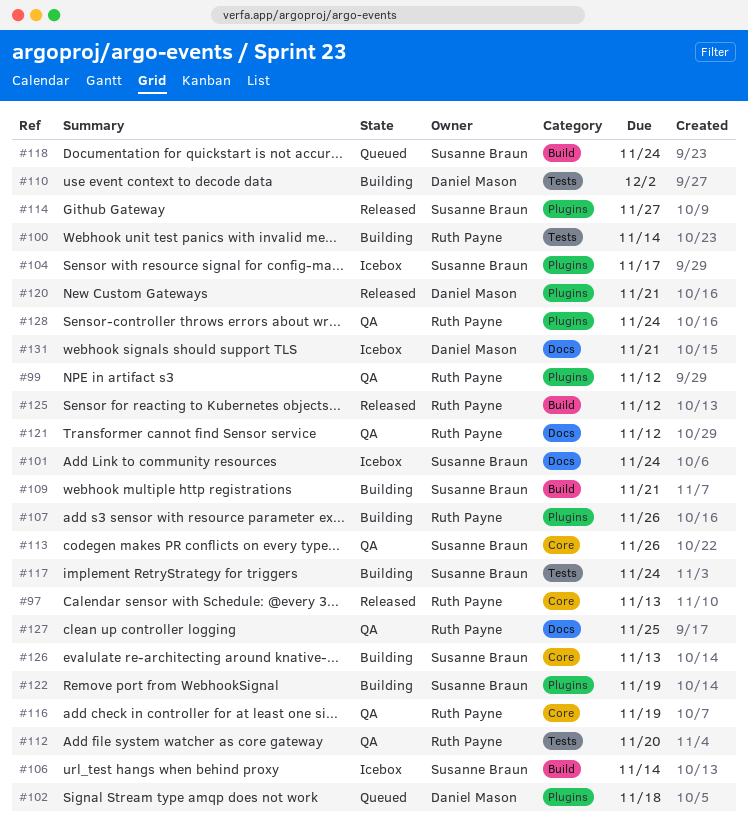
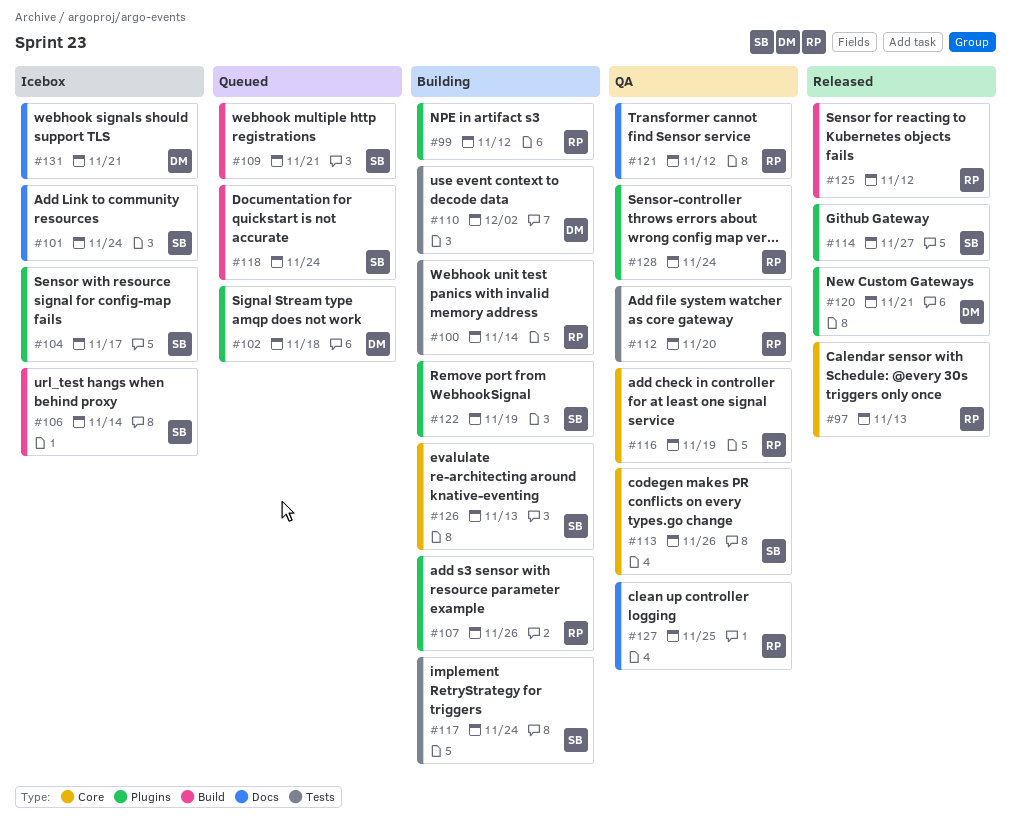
#99, status: QA -> Building
#109, status: Building -> Queued

